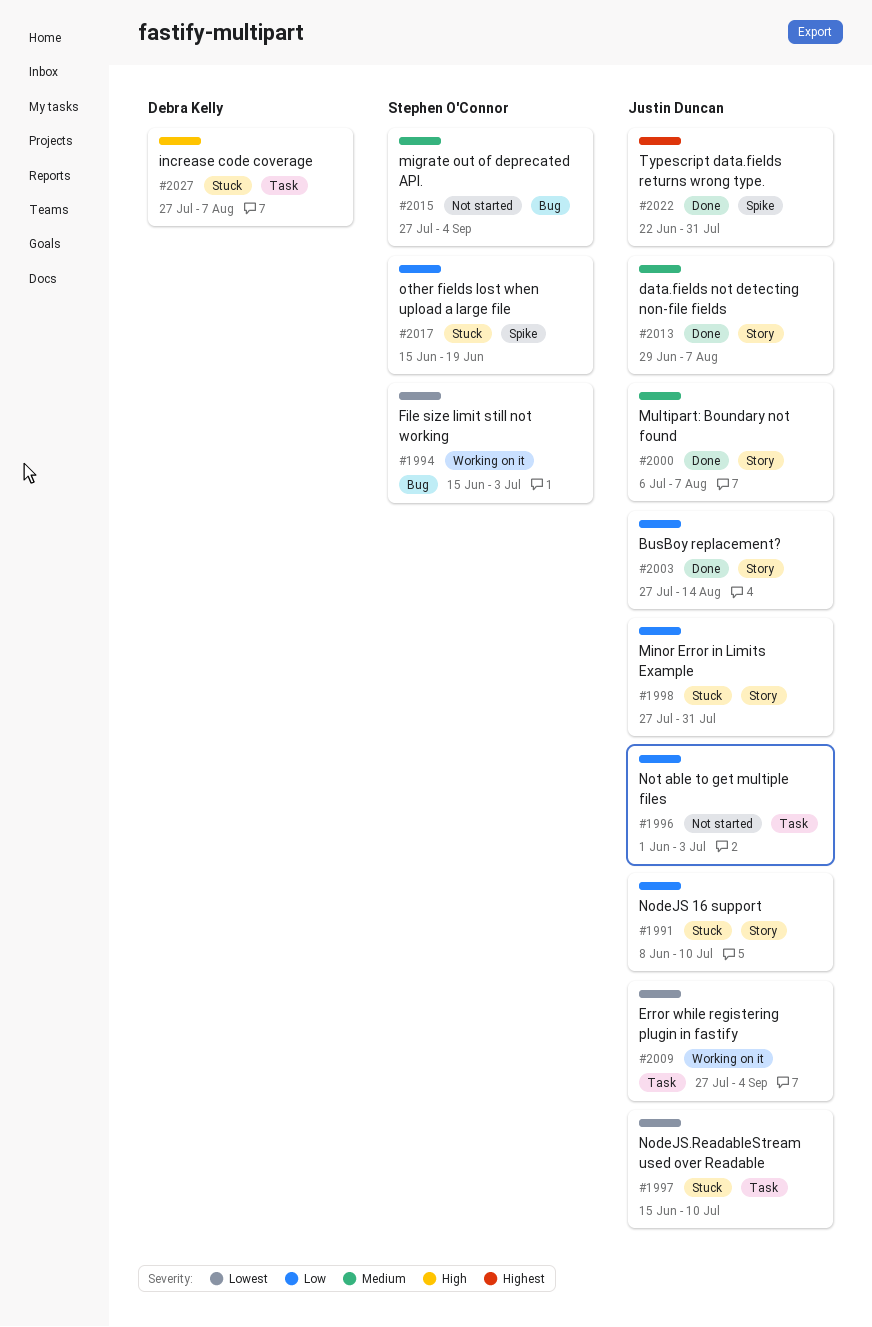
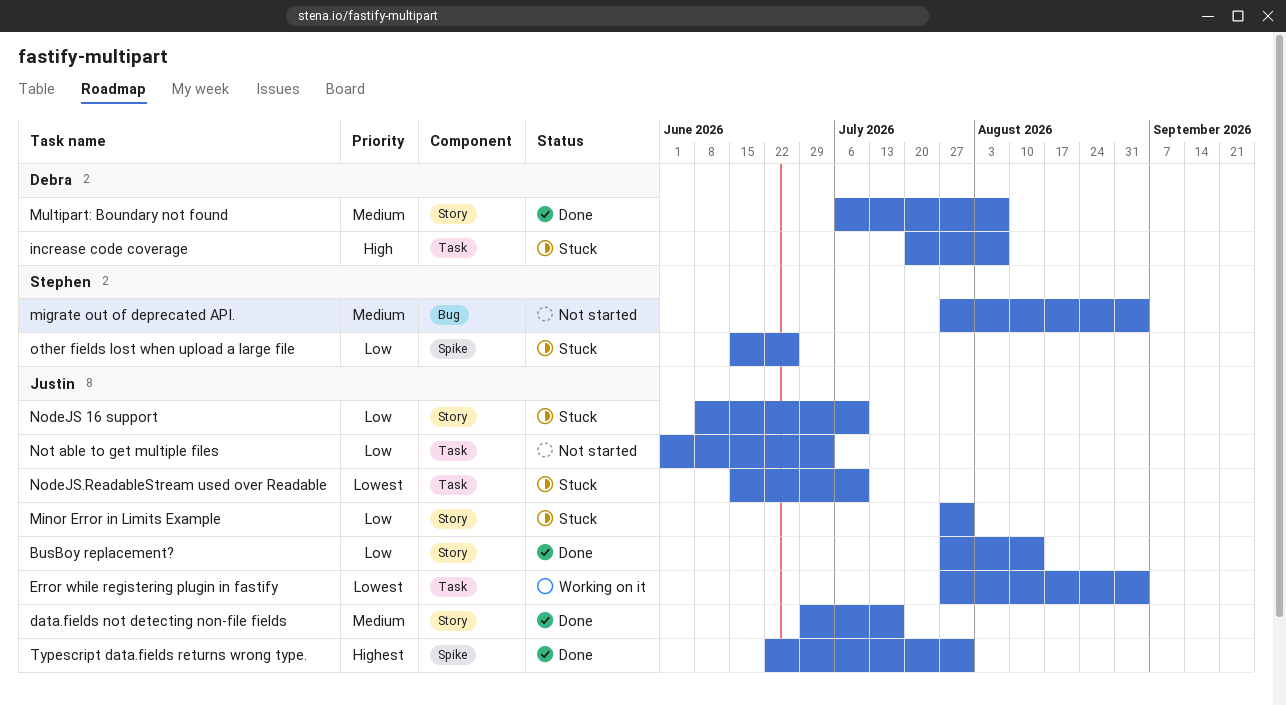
data.fields not detecting non-file fields, due: Aug 7 -> Jul 17
File size limit still not working: present -> none
increase code coverage, start: Jul 27 -> Jul 20
Multipart: Boundary not found, owner: Justin Duncan -> Debra Kelly
other fields lost when upload a large file, due: Jun 19 -> Jun 26

